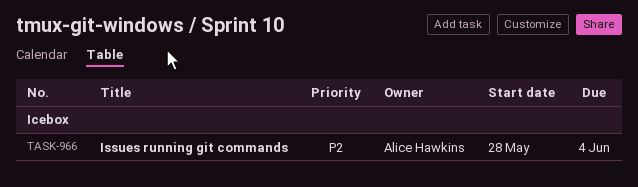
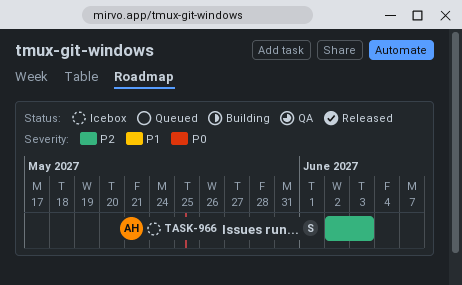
TASK-966, start: May 28 -> Jun 2
TASK-966, due: Jun 4 -> Jun 3

